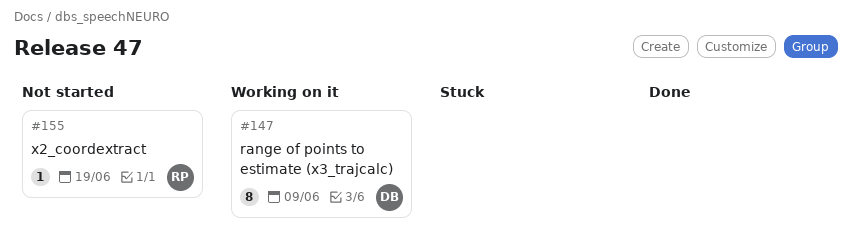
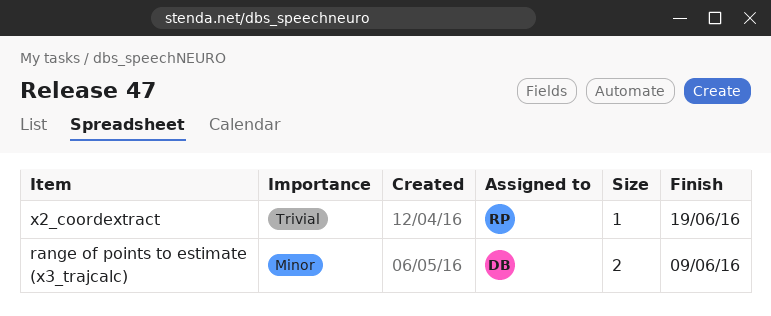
range of points to estimate (x3_trajcalc), estimate: 8 -> 2

